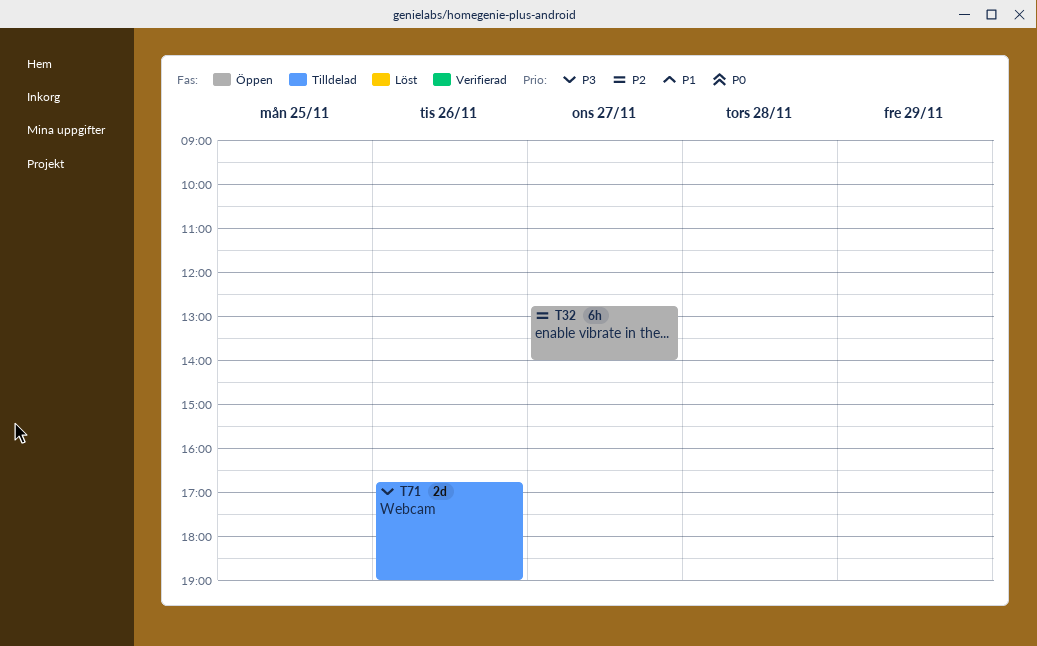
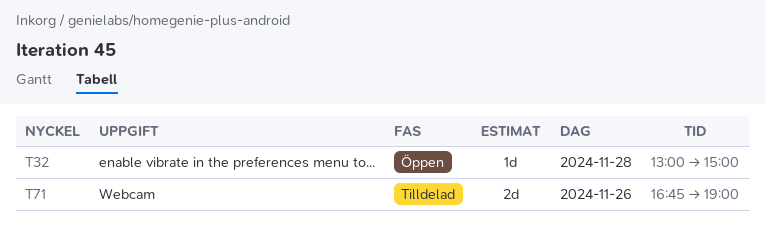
T32, estimate: 6h -> 1d
T32, day: Nov 27 -> Nov 28
T32, begins: 12:45 -> 13:00
T32, ends: 14:00 -> 15:00

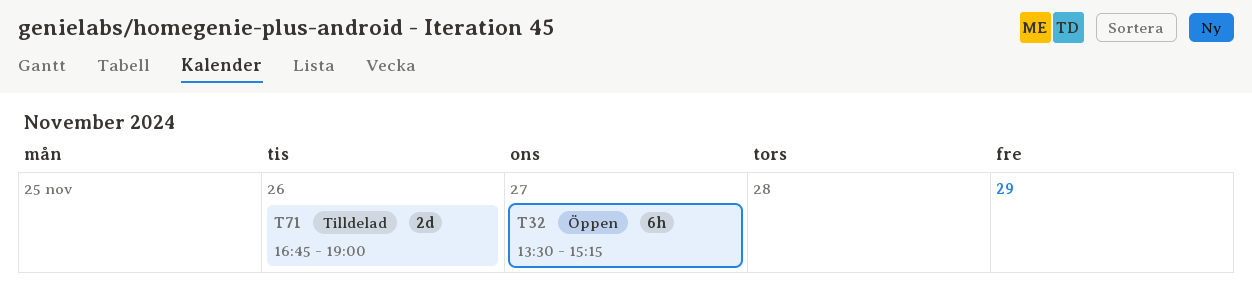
T32, estimate: 1d -> 6h
T32, day: Nov 28 -> Nov 27
T32, begins: 13:00 -> 13:30
T32, ends: 15:00 -> 15:15

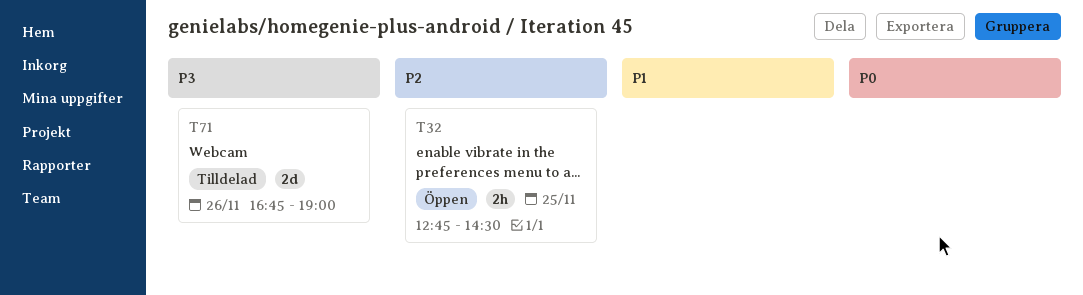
T32, estimate: 6h -> 2h
T32, day: Nov 27 -> Nov 25
T32, begins: 13:30 -> 12:45
T32, ends: 15:15 -> 14:30

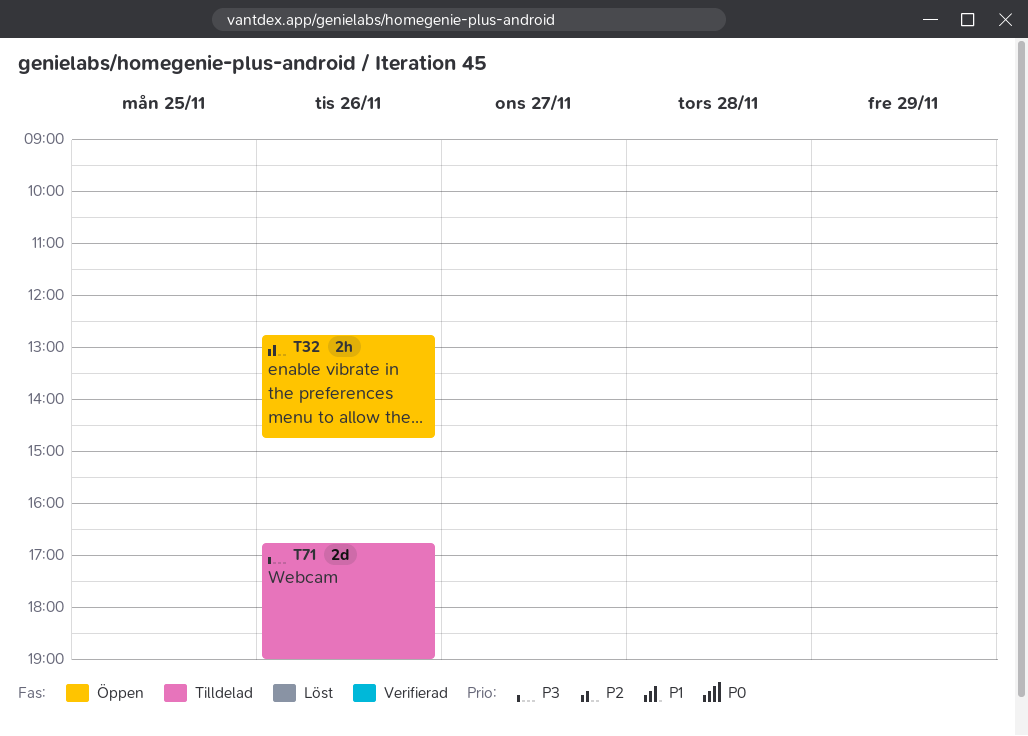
T32, day: Nov 25 -> Nov 26
T32, ends: 14:30 -> 14:45

